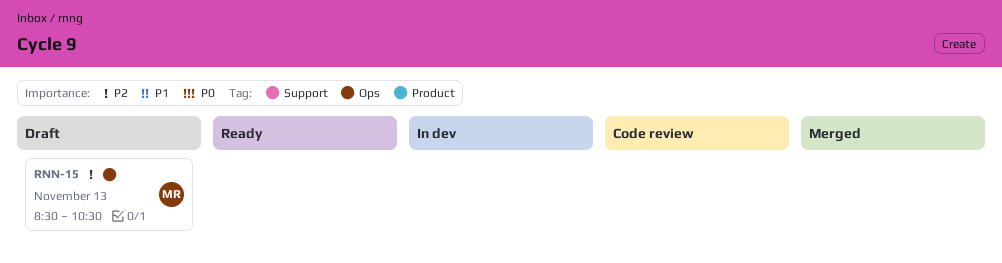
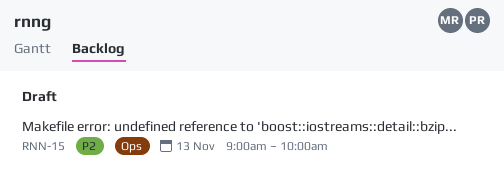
RNN-15, begins: 08:30 -> 09:00
RNN-15, ends: 10:30 -> 10:00

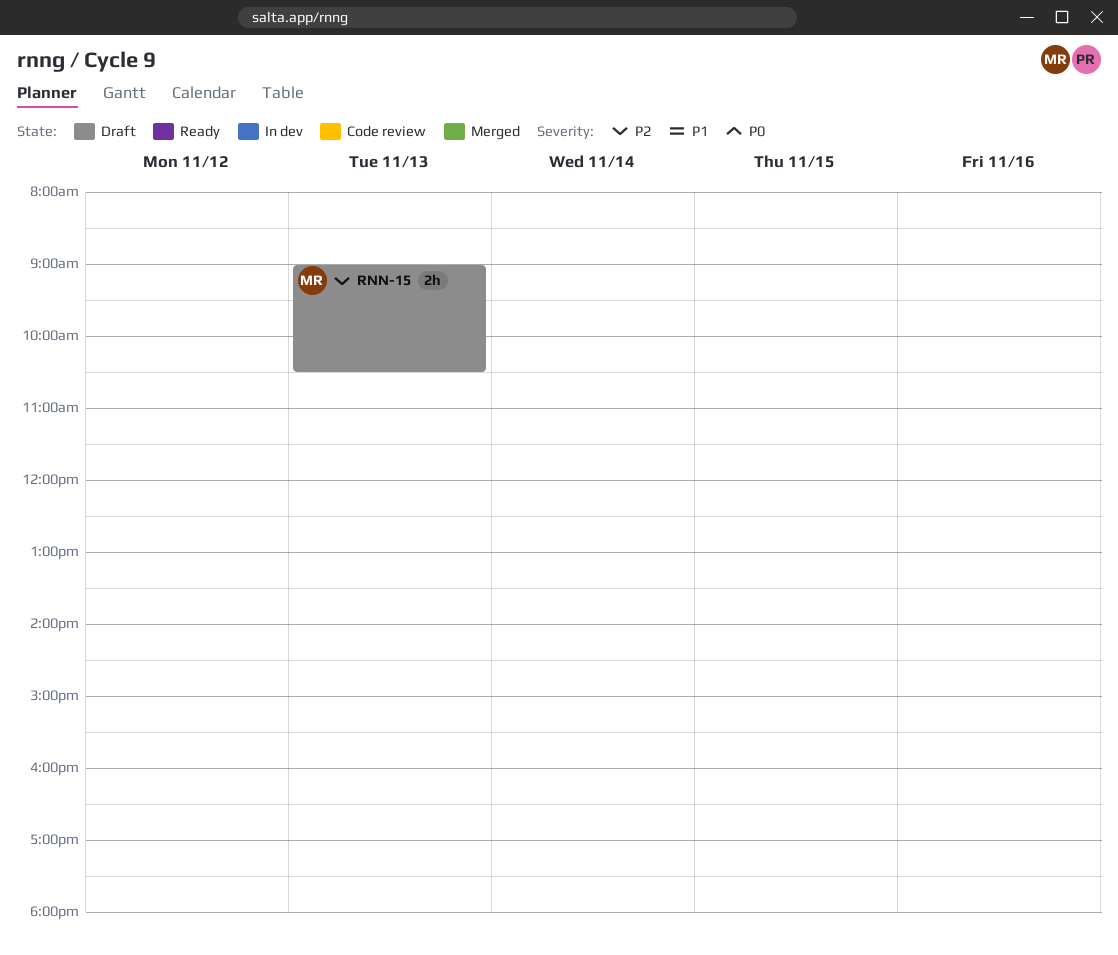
RNN-15, ends: 10:00 -> 10:30

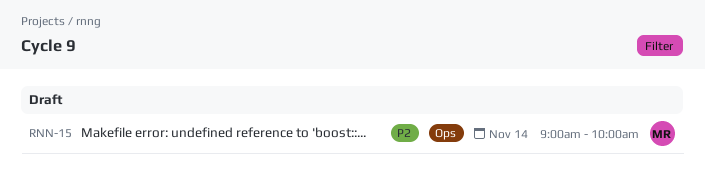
RNN-15, day: Nov 13 -> Nov 14
RNN-15, ends: 10:30 -> 10:00

